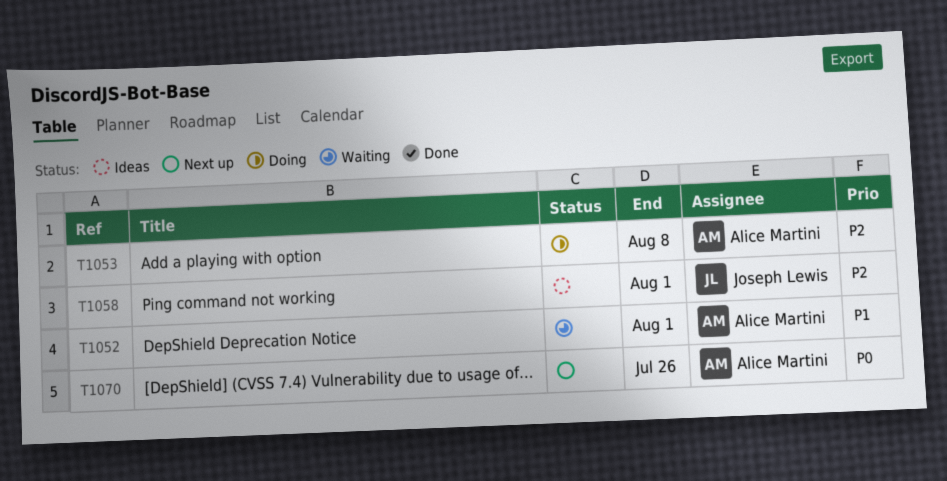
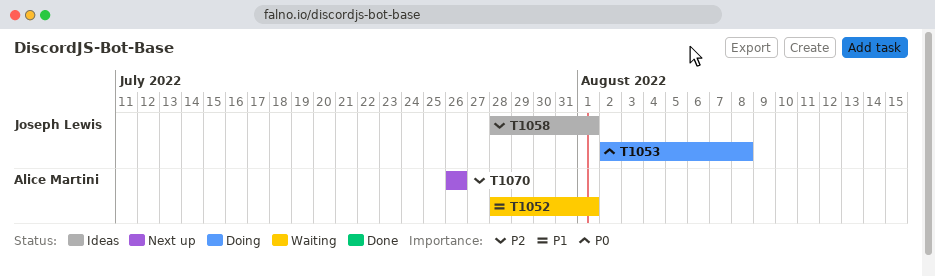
T1053, owner: Alice Martini -> Joseph Lewis
T1053, priority: P2 -> P0
T1070, priority: P0 -> P2

